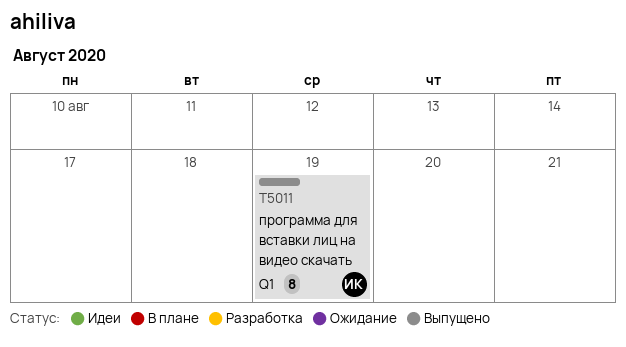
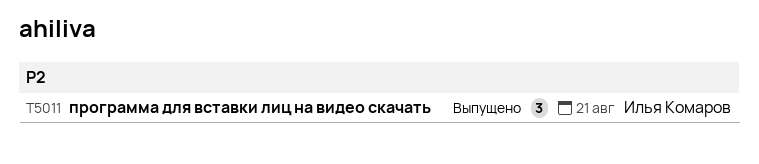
T5011, estimate: 8 -> 3
T5011, due: Aug 19 -> Aug 21

